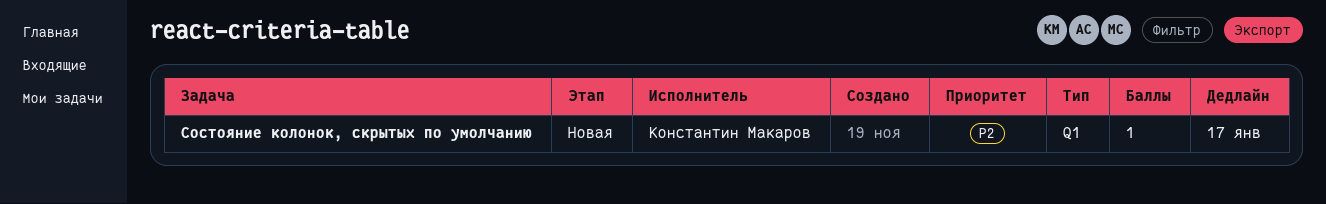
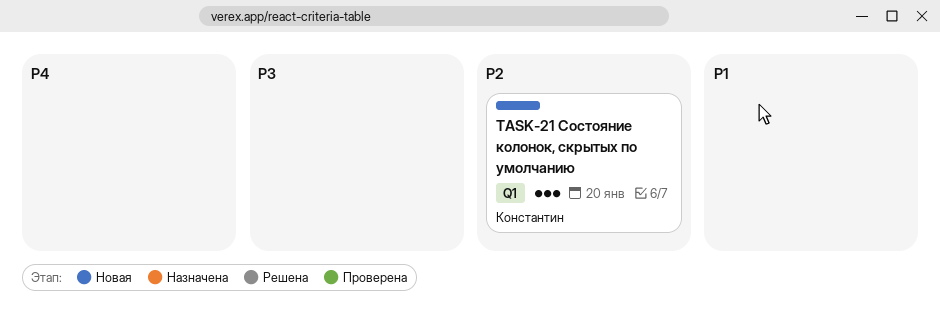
Состояние колонок, скрытых по умолчанию, estimate: 1 -> 3
Состояние колонок, скрытых по умолчанию, due: Jan 17 -> Jan 20

